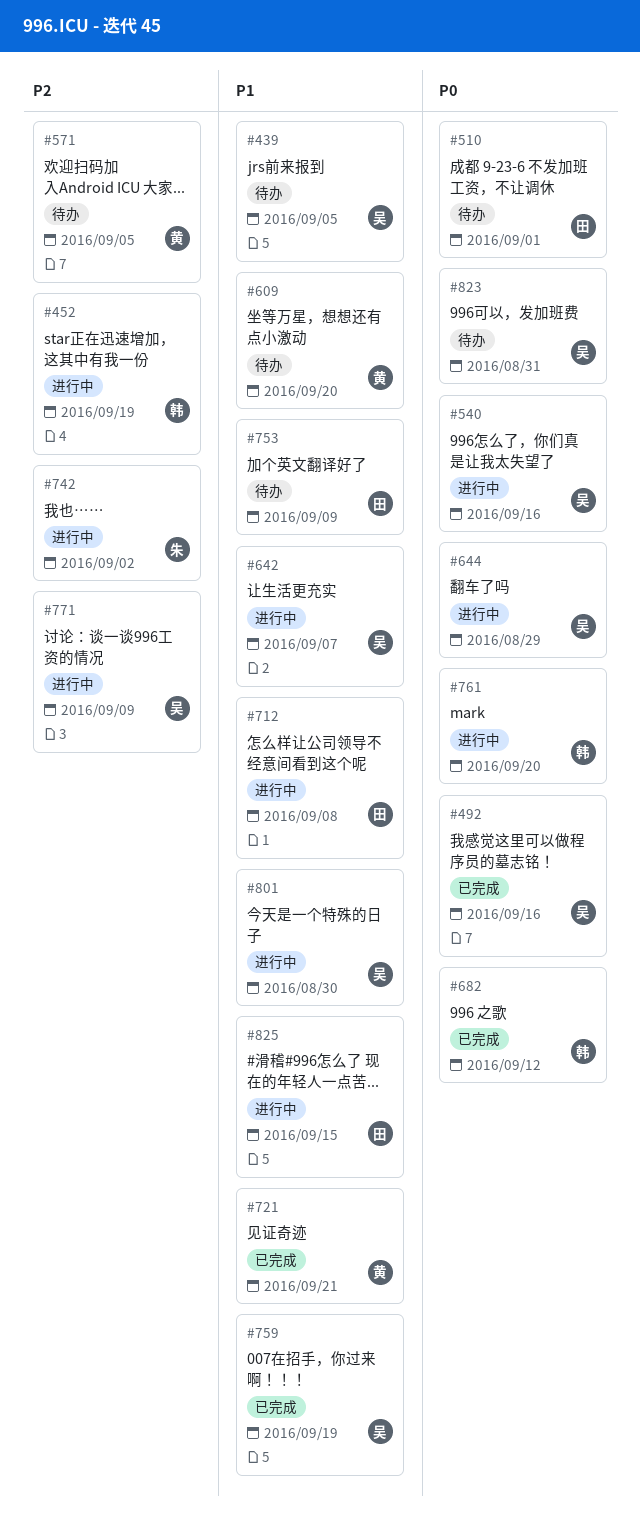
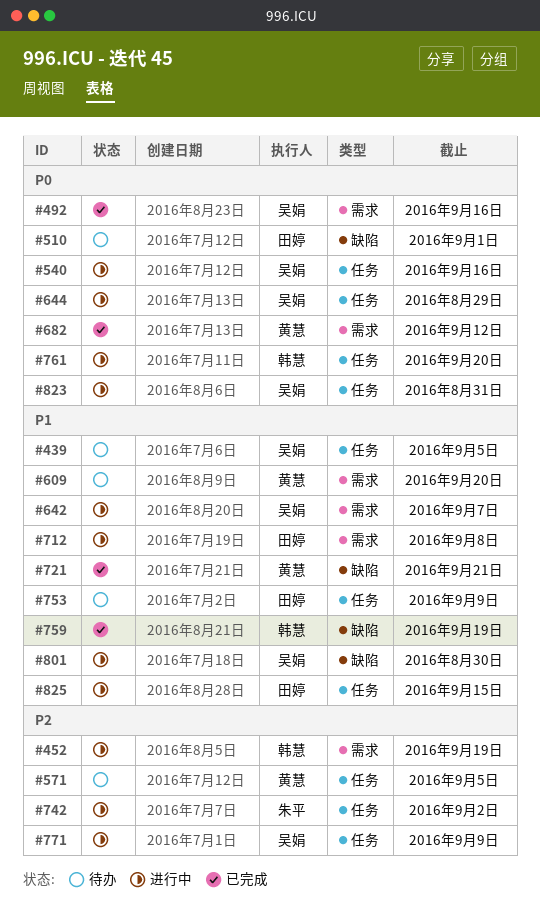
#682, owner: 韩慧 -> 黄慧
#759, owner: 吴娟 -> 韩慧
#823, status: 待办 -> 进行中

